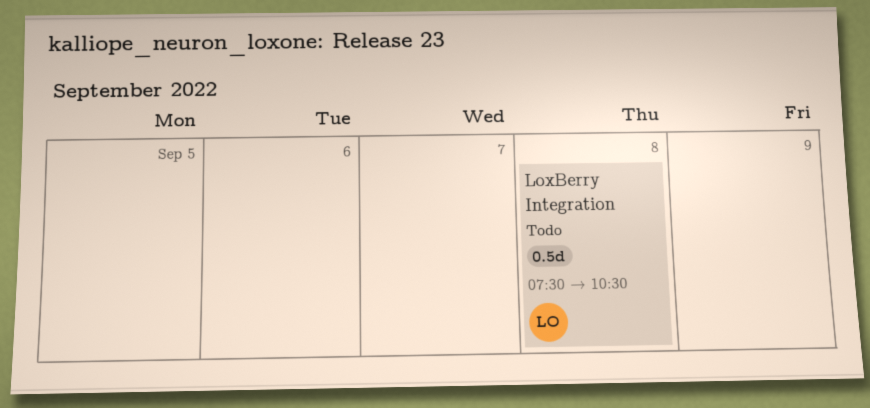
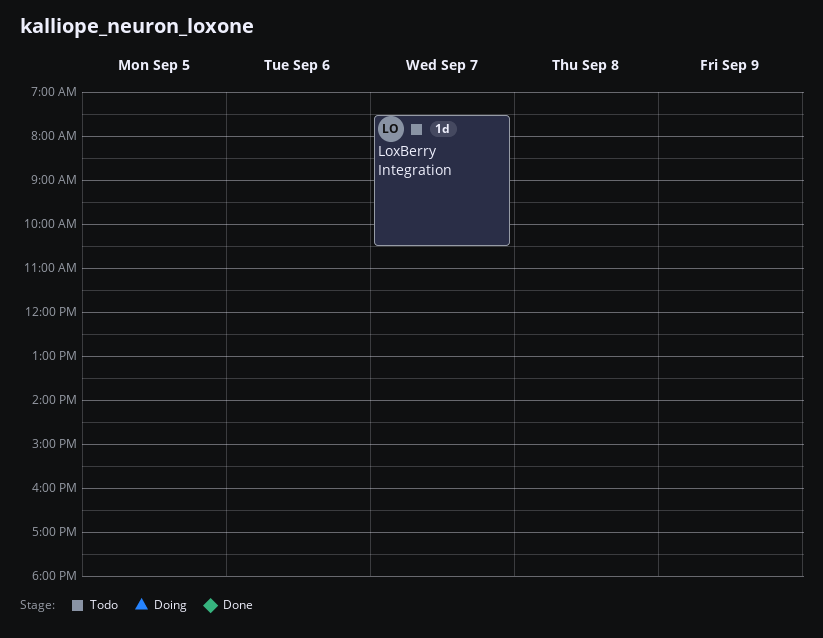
LoxBerry Integration, estimate: 0.5d -> 1d
LoxBerry Integration, day: Sep 8 -> Sep 7

